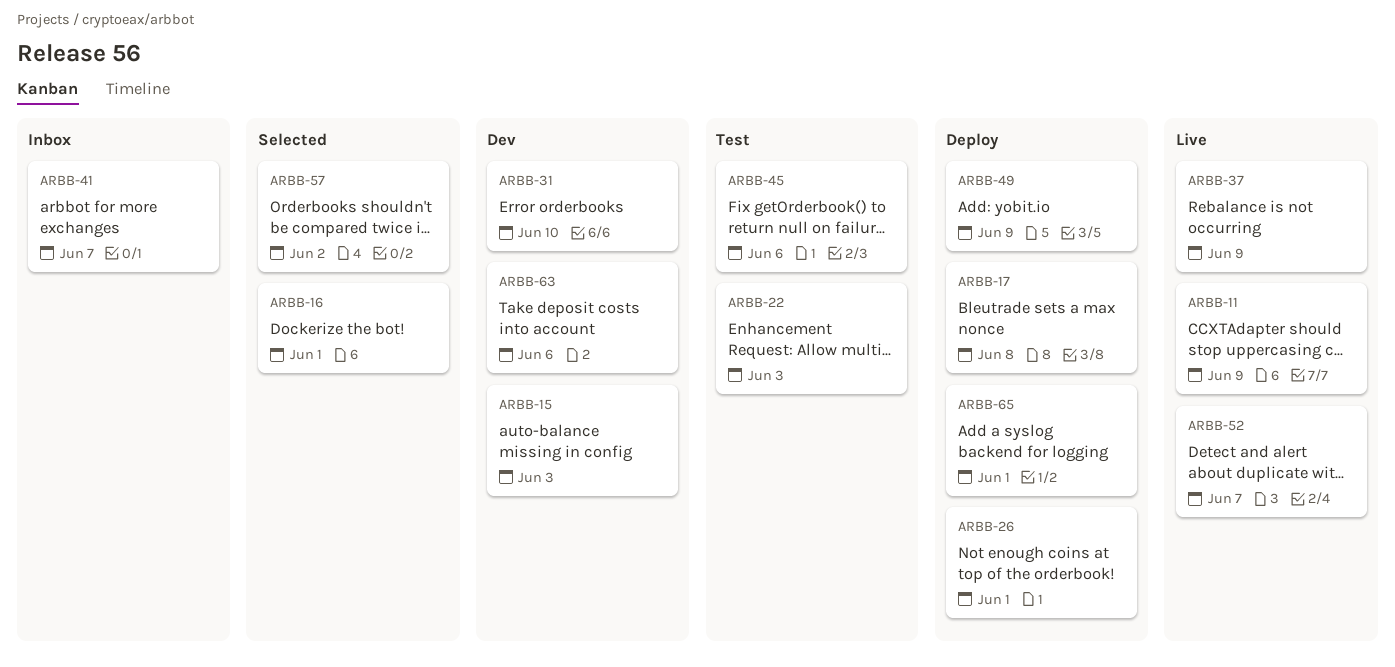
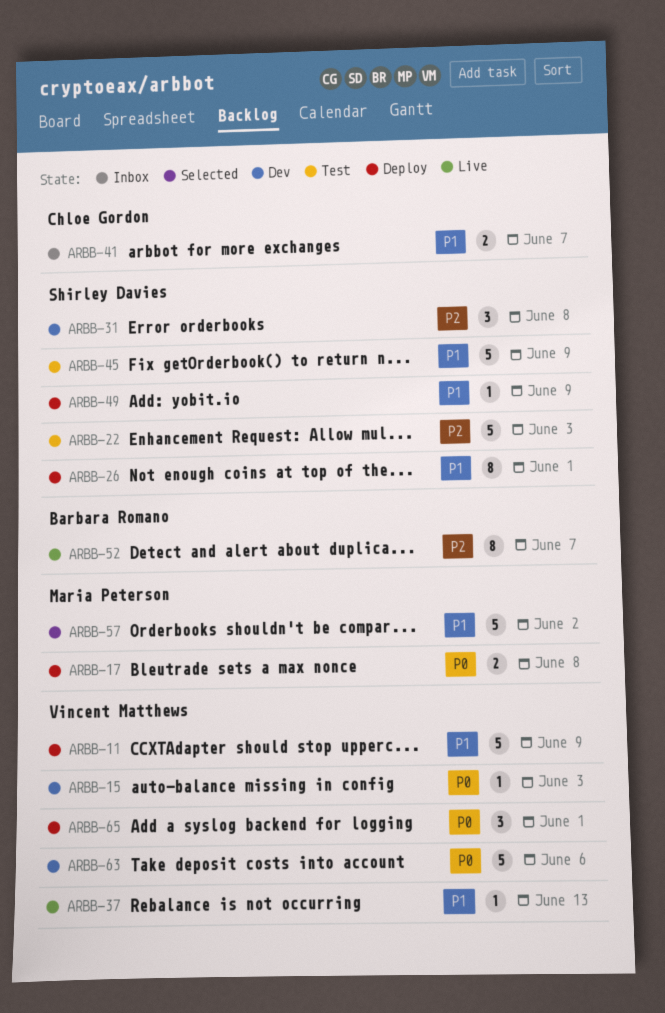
ARBB-11, status: Live -> Deploy
ARBB-16: present -> none
ARBB-31, due: Jun 10 -> Jun 8
ARBB-37, due: Jun 9 -> Jun 13
ARBB-45, due: Jun 6 -> Jun 9

